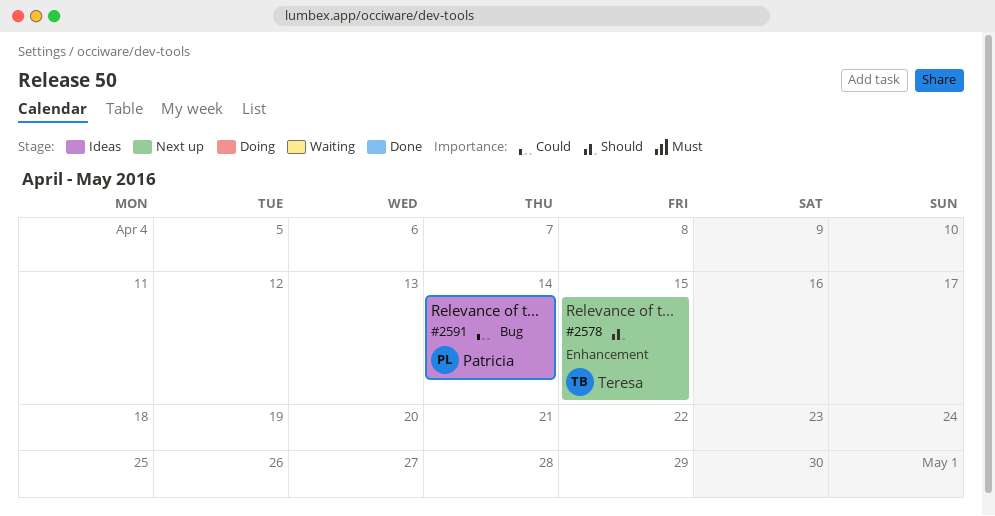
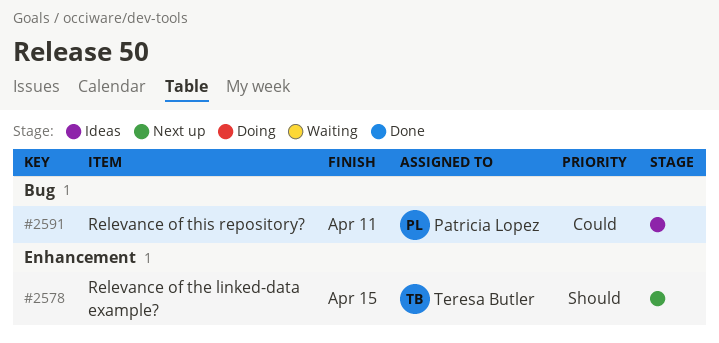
#2591, due: Apr 14 -> Apr 11

